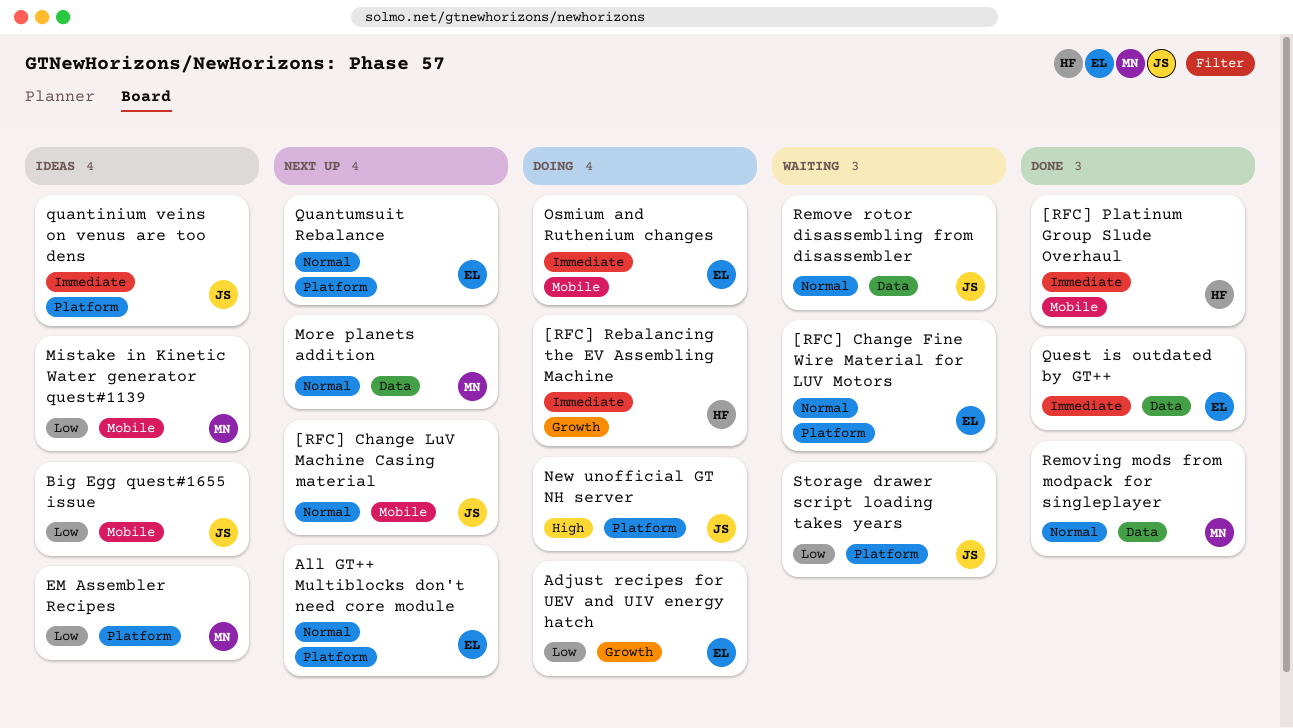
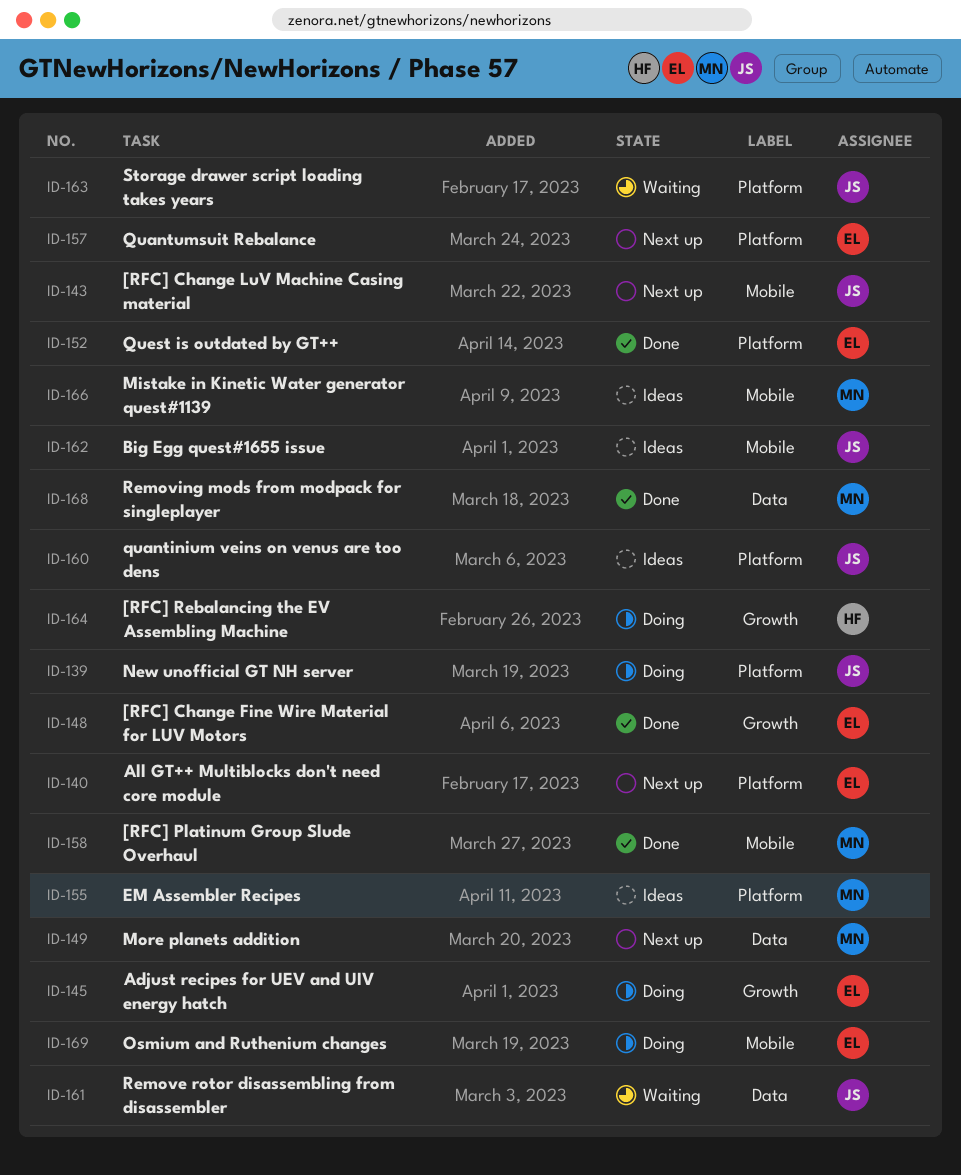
[RFC] Change Fine Wire Material for LUV Motors, status: Waiting -> Done
[RFC] Change Fine Wire Material for LUV Motors, label: Platform -> Growth
[RFC] Platinum Group Slude Overhaul, owner: HF -> MN
Quest is outdated by GT++, label: Data -> Platform

